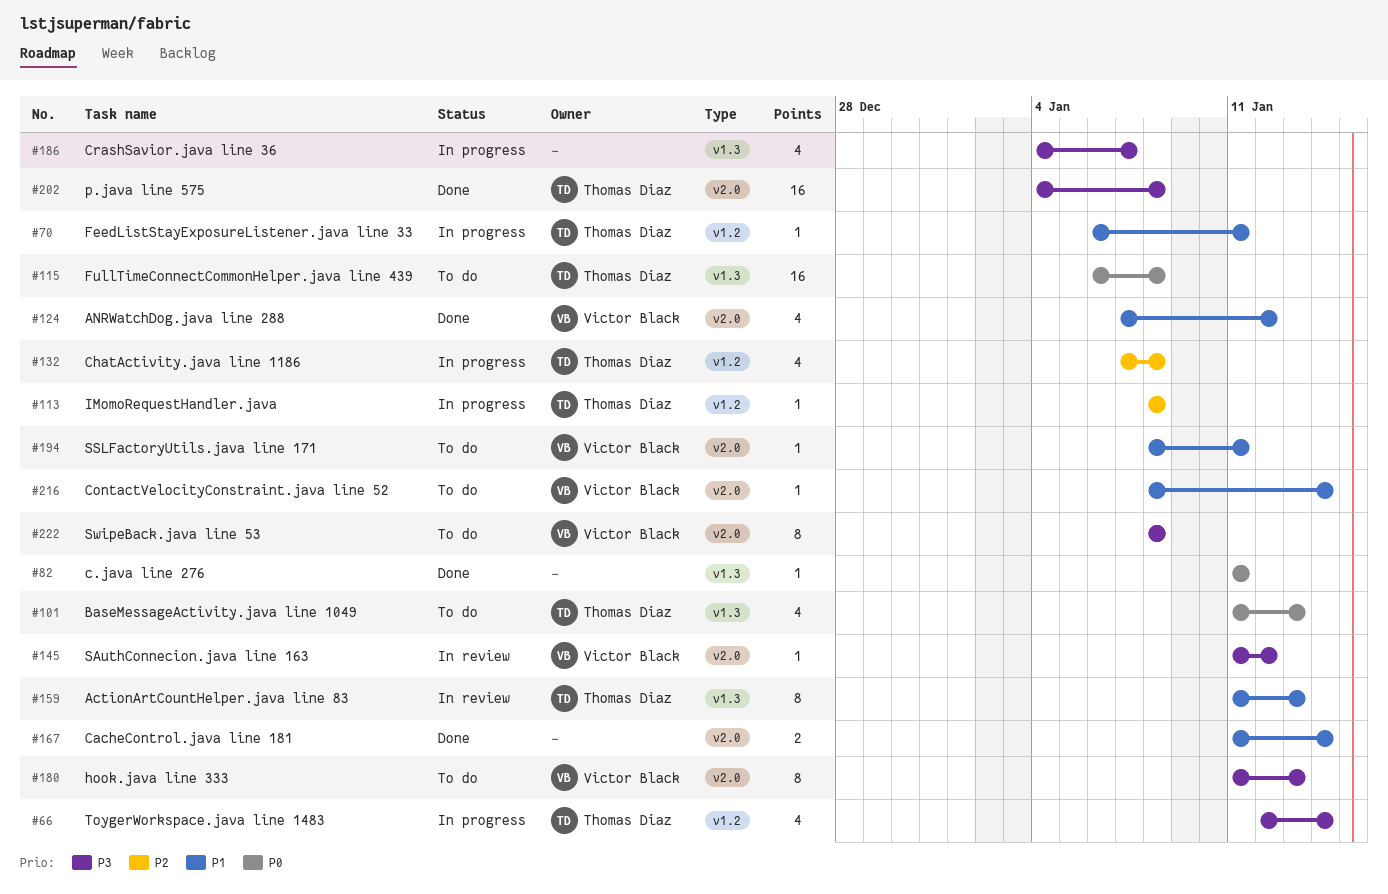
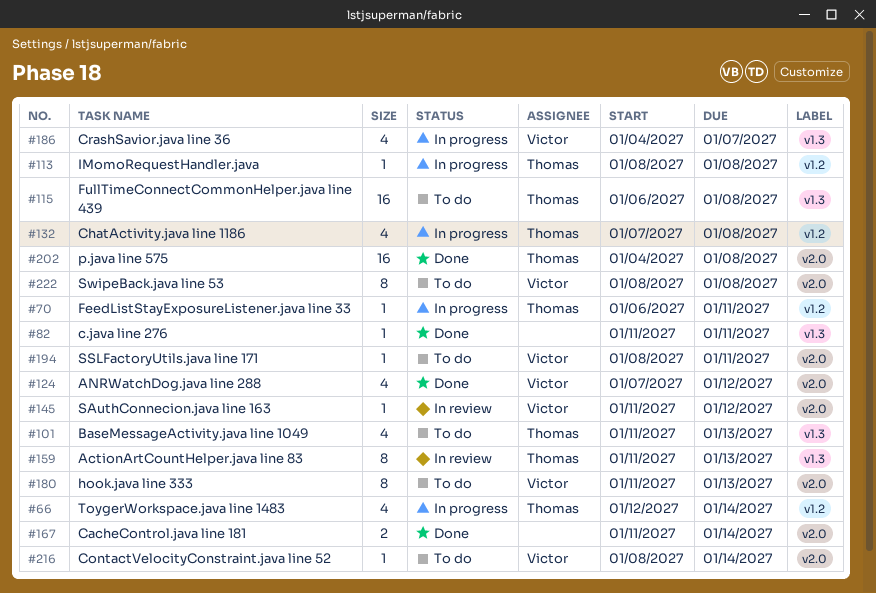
#186, owner: none -> Victor Black

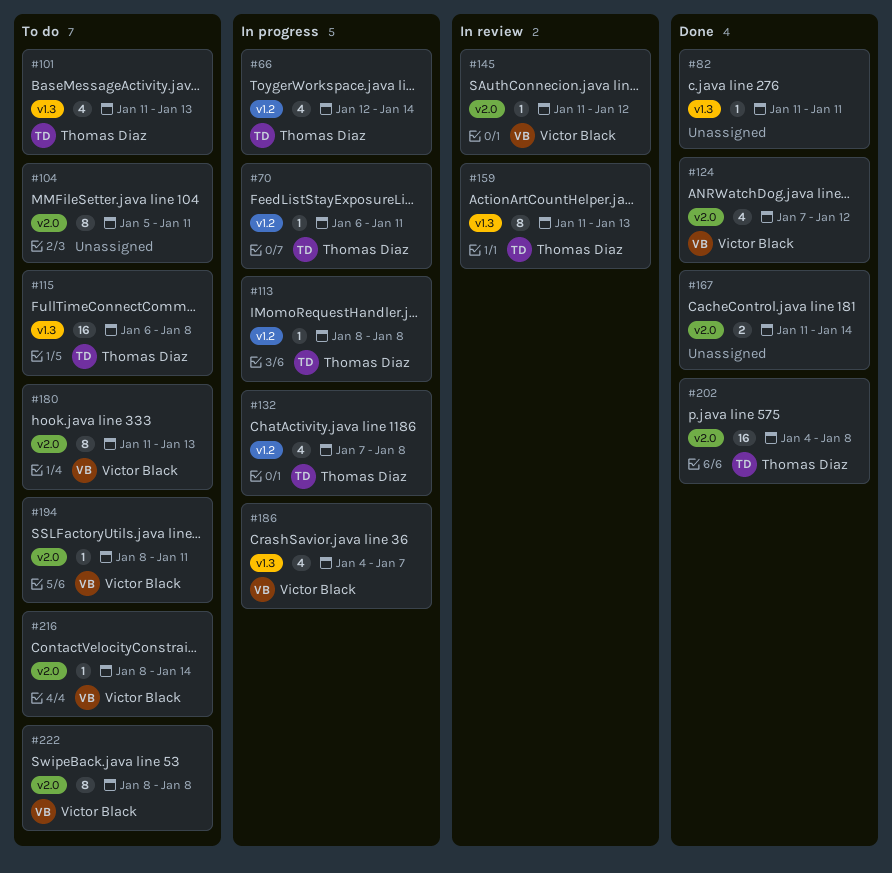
#104: none -> present

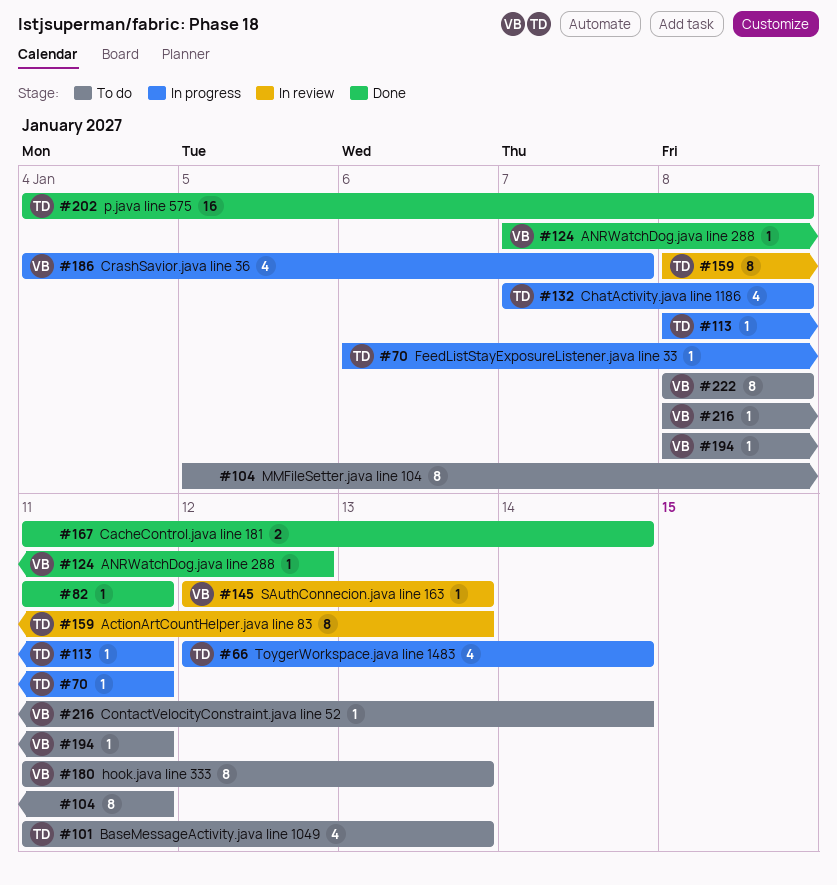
#113, due: Jan 8 -> Jan 11
#115: present -> none
#124, estimate: 4 -> 1
#145, start: Jan 11 -> Jan 12
#145, due: Jan 12 -> Jan 13
#159, start: Jan 11 -> Jan 8

